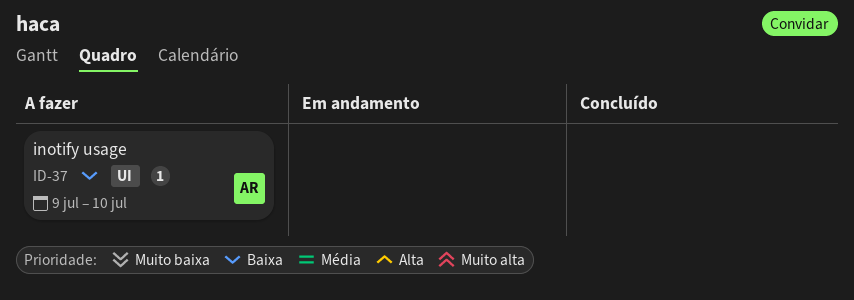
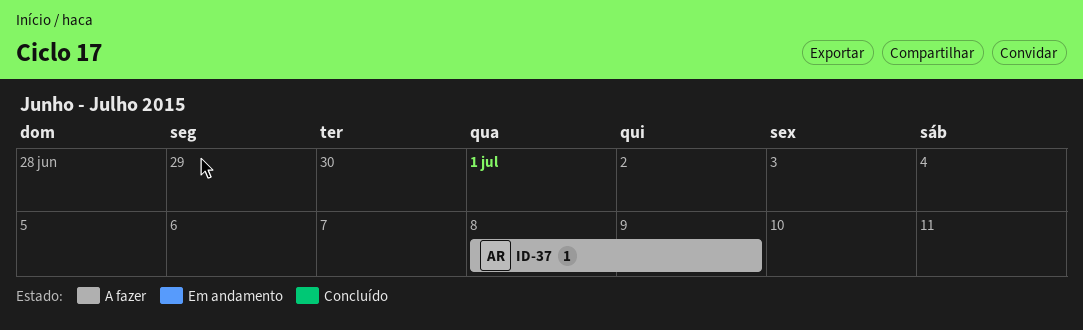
ID-37, start: Jul 9 -> Jul 8
ID-37, due: Jul 10 -> Jul 9

